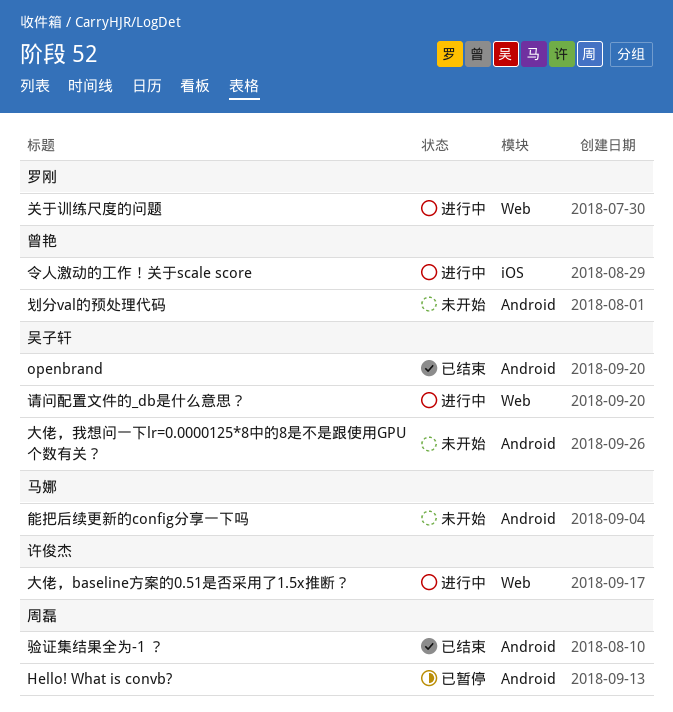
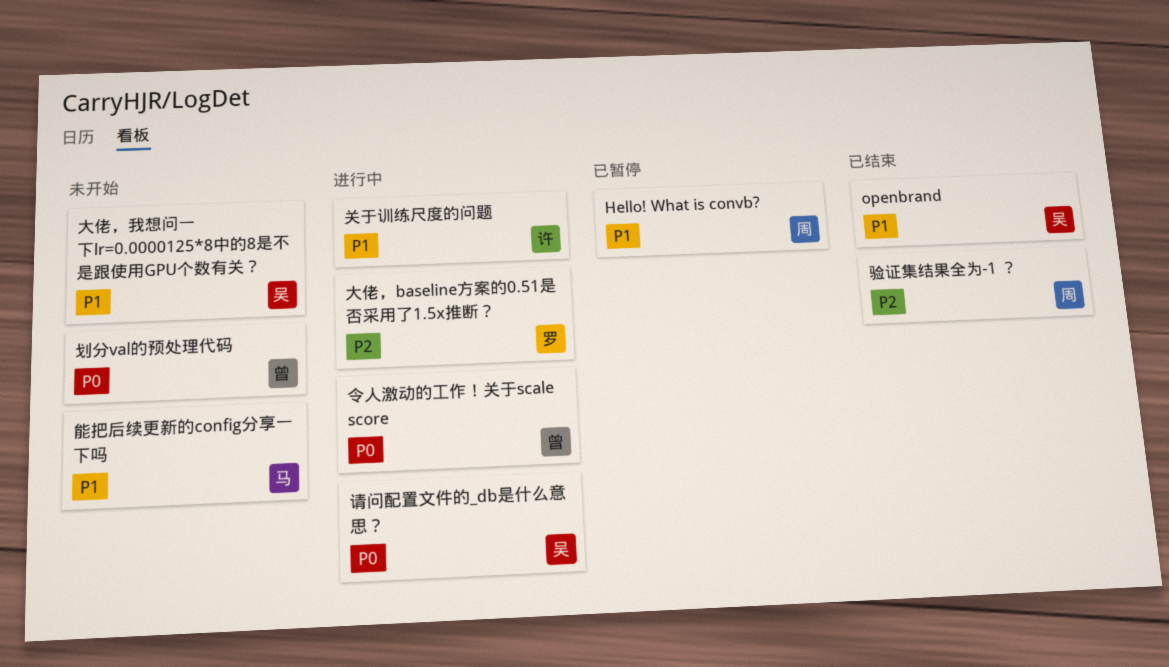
关于训练尺度的问题, owner: 罗刚 -> 许俊杰
大佬，baseline方案的0.51是否采用了1.5x推断？, owner: 许俊杰 -> 罗刚

